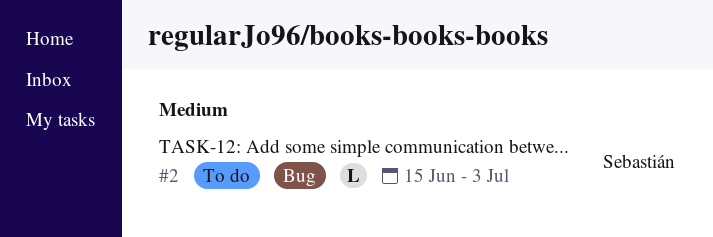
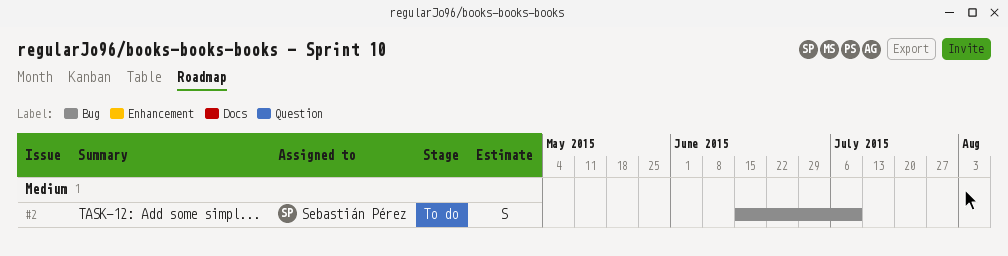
#2, estimate: L -> S
#2, due: Jul 3 -> Jul 10

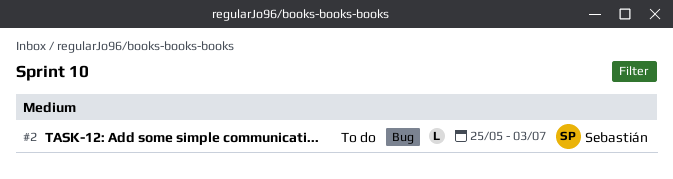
#2, estimate: S -> L
#2, start: Jun 15 -> May 25
#2, due: Jul 10 -> Jul 3

